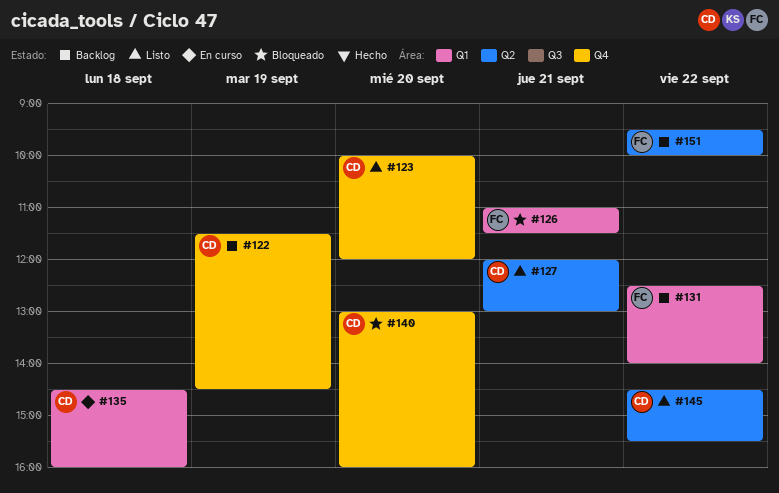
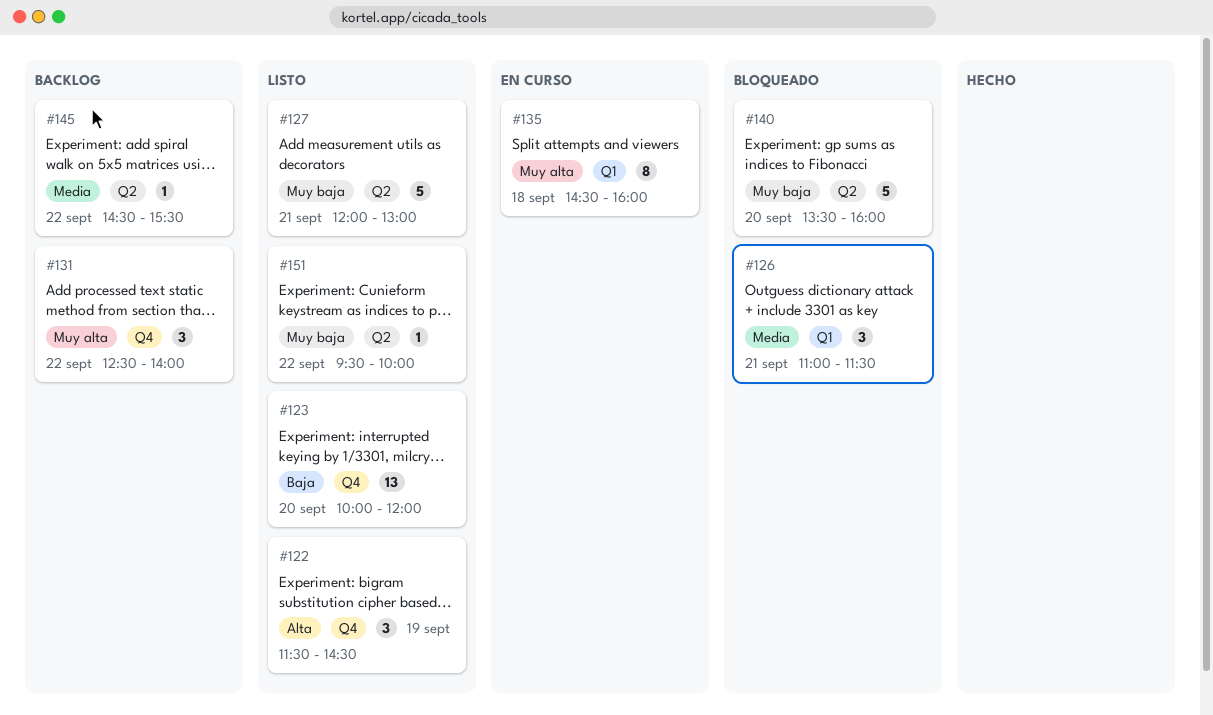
#122, status: Backlog -> Listo
#131, label: Q1 -> Q4
#140, label: Q4 -> Q2
#140, begins: 13:00 -> 13:30
#145, status: Listo -> Backlog
#151, status: Backlog -> Listo

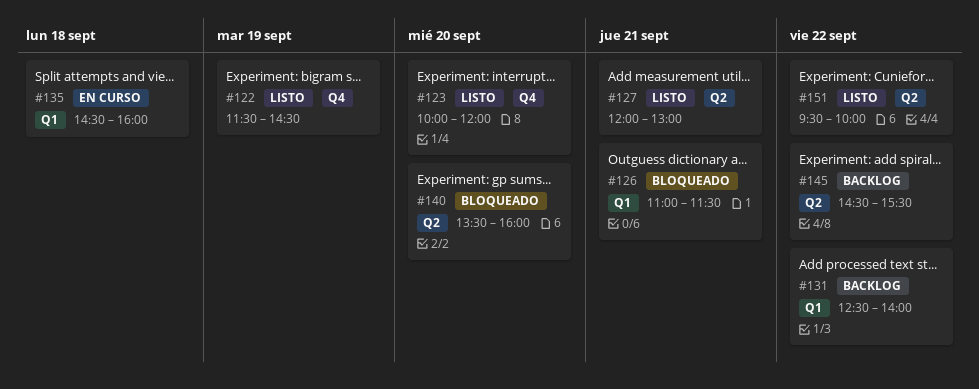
#131, label: Q4 -> Q1

